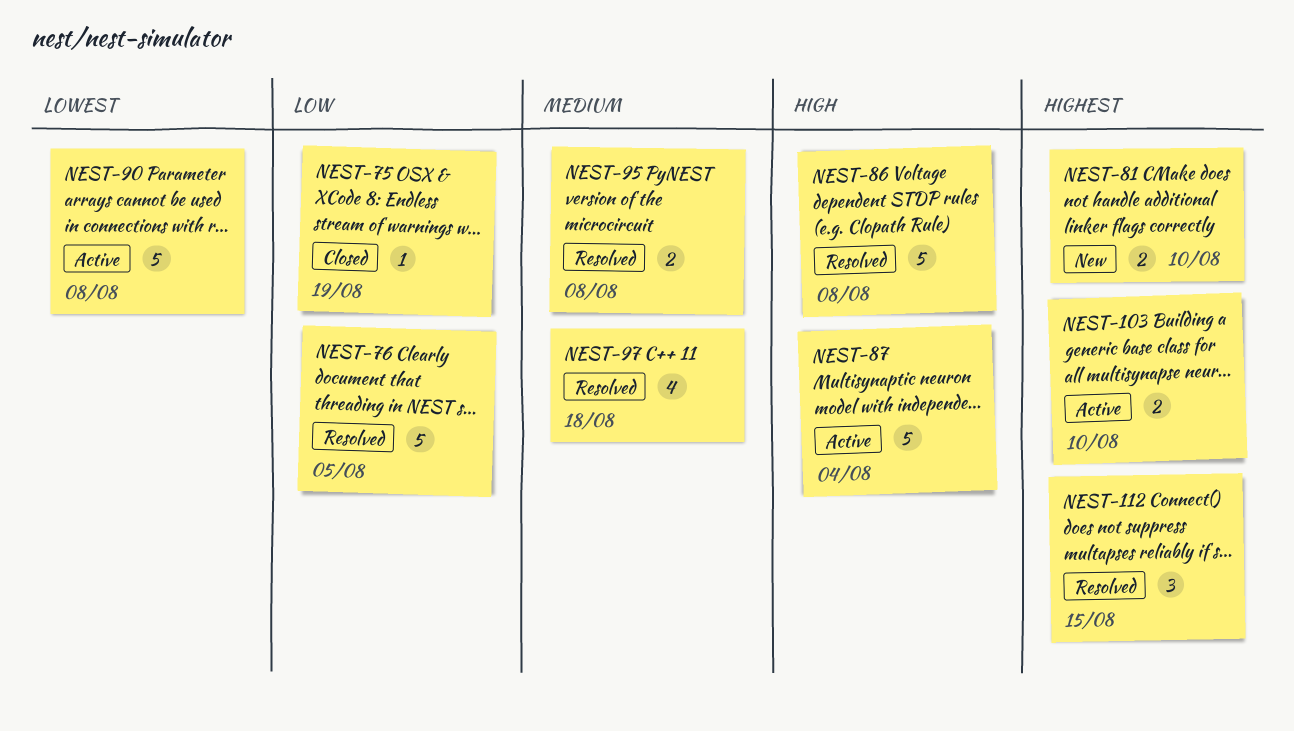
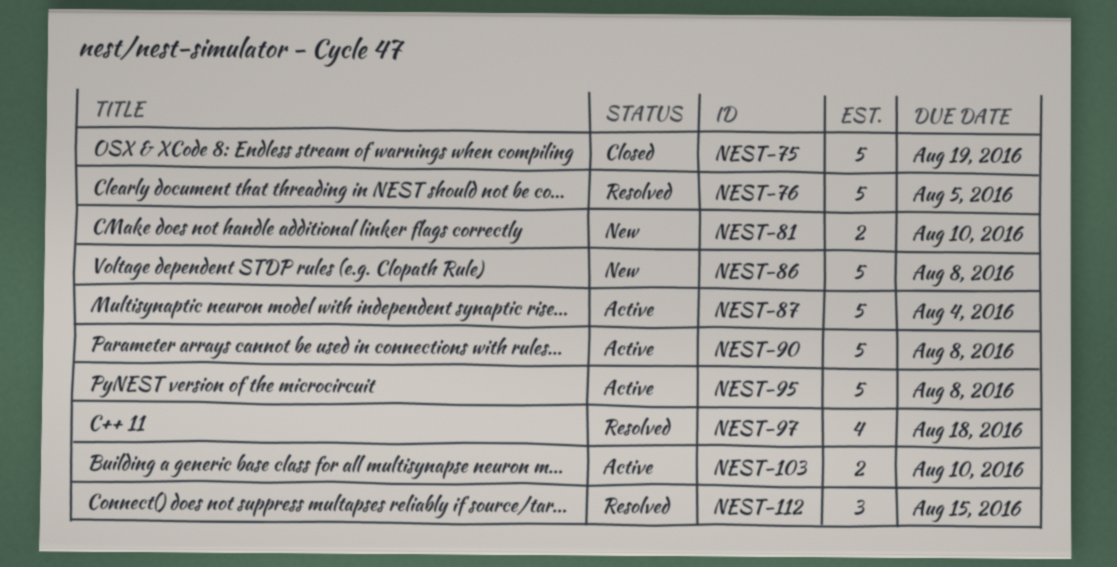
NEST-75, estimate: 1 -> 5
NEST-86, status: Resolved -> New
NEST-95, status: Resolved -> Active
NEST-95, estimate: 2 -> 5

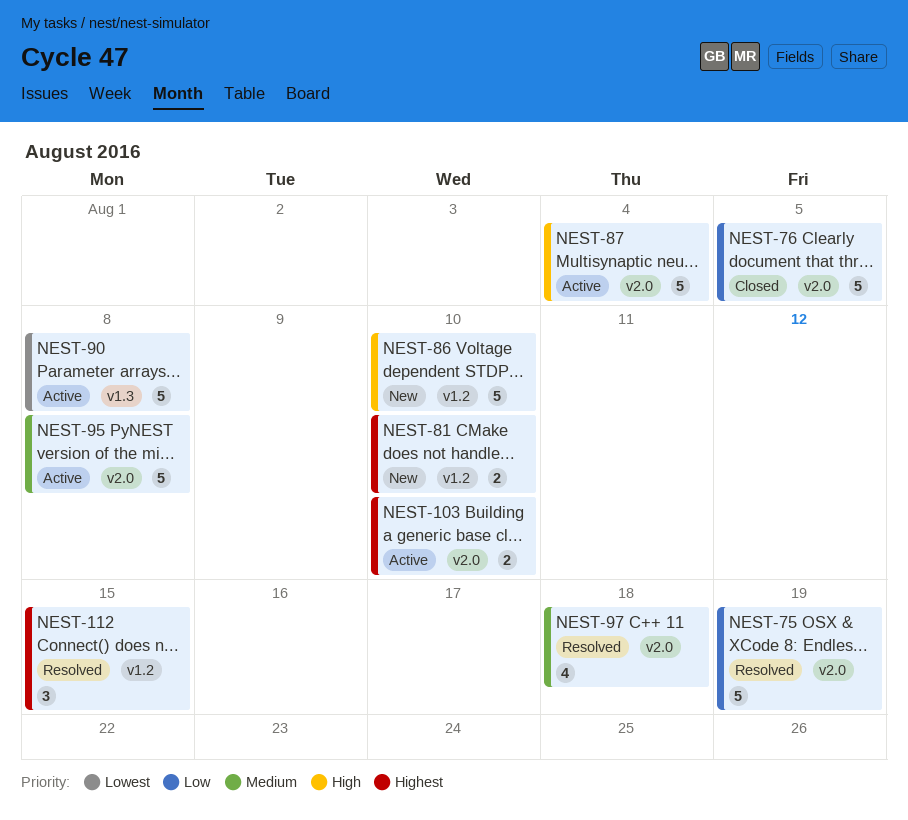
NEST-75, status: Closed -> Resolved
NEST-76, status: Resolved -> Closed
NEST-86, due: Aug 8 -> Aug 10

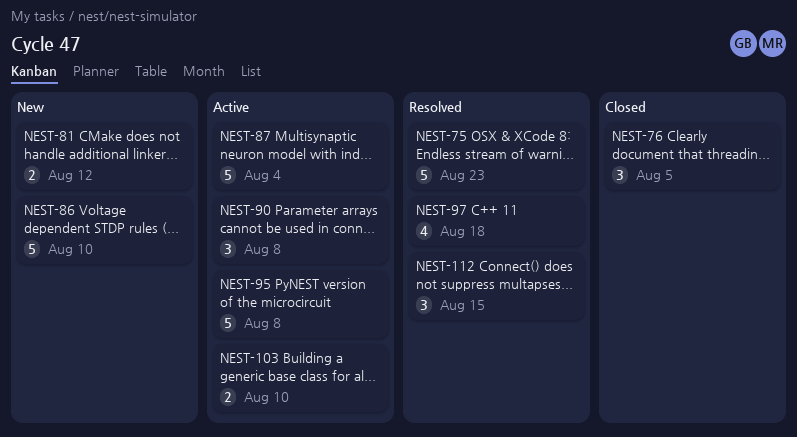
NEST-75, due: Aug 19 -> Aug 23
NEST-76, estimate: 5 -> 3
NEST-81, due: Aug 10 -> Aug 12
NEST-90, estimate: 5 -> 3

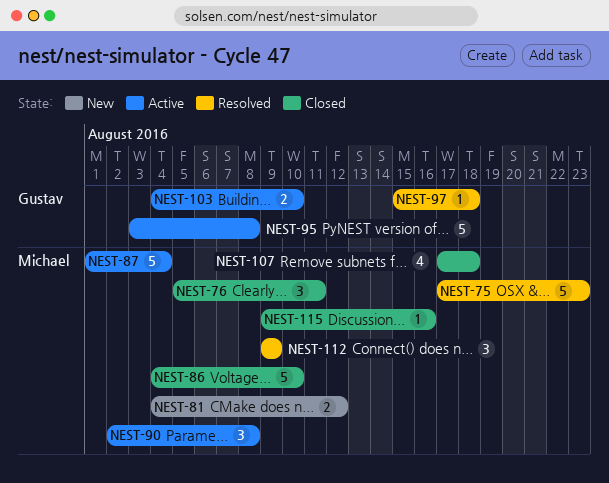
NEST-76, due: Aug 5 -> Aug 11
NEST-86, status: New -> Closed
NEST-97, estimate: 4 -> 1
NEST-107: none -> present
NEST-112, due: Aug 15 -> Aug 9
NEST-115: none -> present

